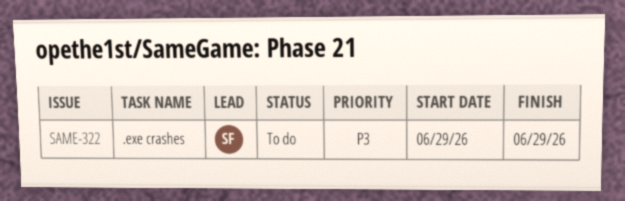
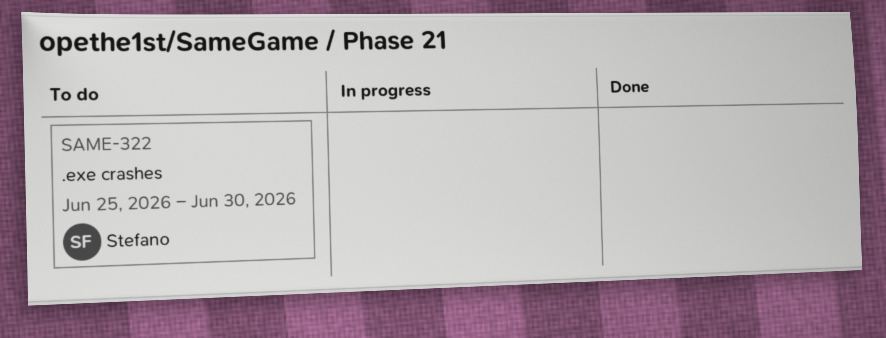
SAME-322, start: Jun 29 -> Jun 25
SAME-322, due: Jun 29 -> Jun 30

